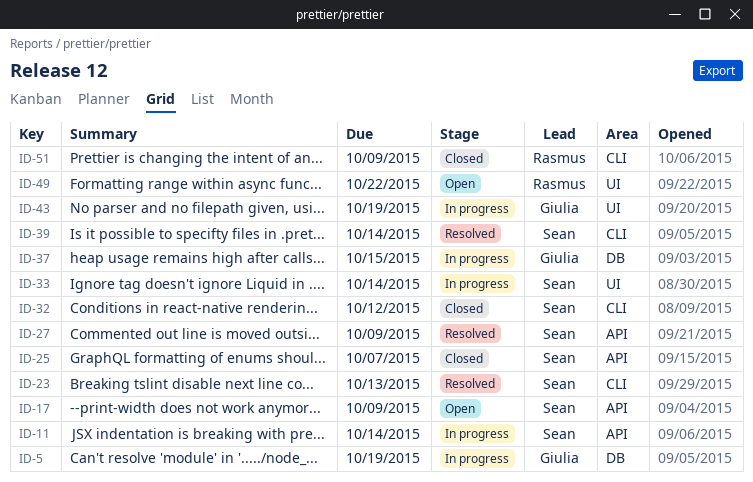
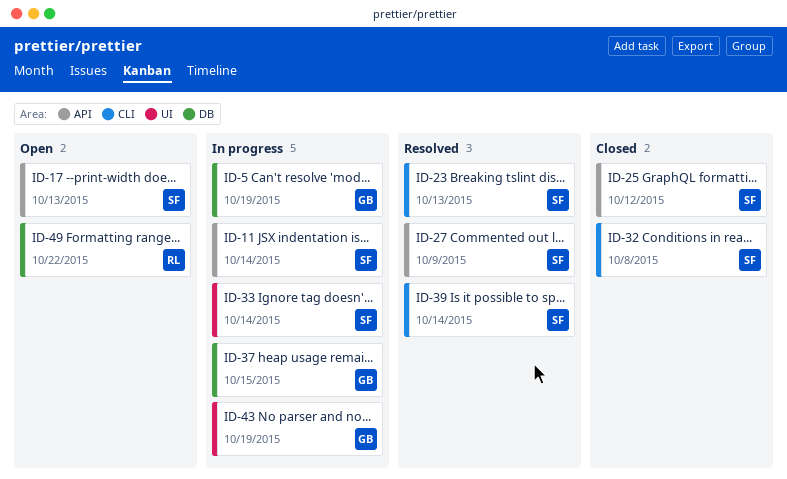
ID-17, due: Oct 9 -> Oct 13
ID-25, due: Oct 7 -> Oct 12
ID-32, due: Oct 12 -> Oct 8
ID-49, label: UI -> DB
ID-51: present -> none

